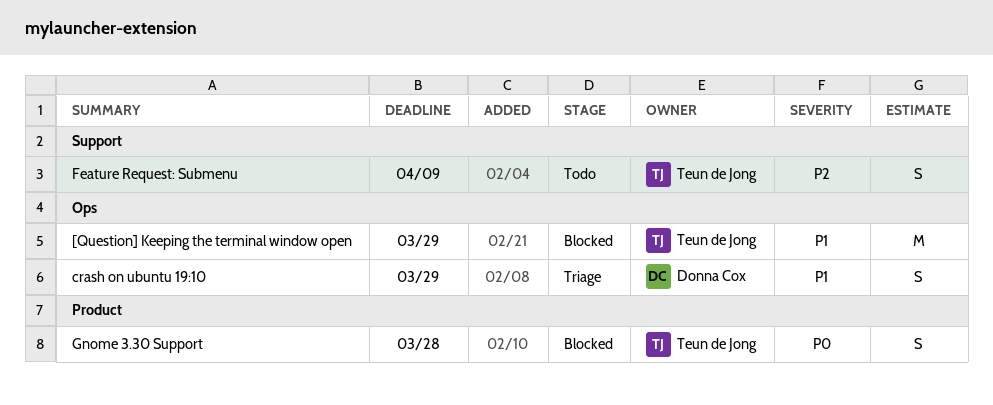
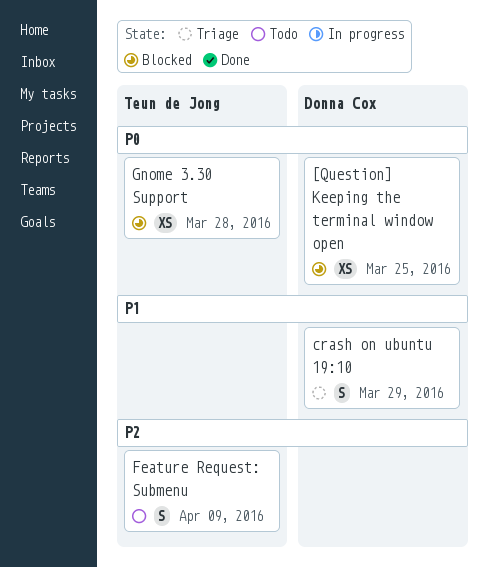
[Question] Keeping the terminal window open, owner: Teun de Jong -> Donna Cox
[Question] Keeping the terminal window open, priority: P1 -> P0
[Question] Keeping the terminal window open, estimate: M -> XS
[Question] Keeping the terminal window open, due: Mar 29 -> Mar 25
Gnome 3.30 Support, estimate: S -> XS

